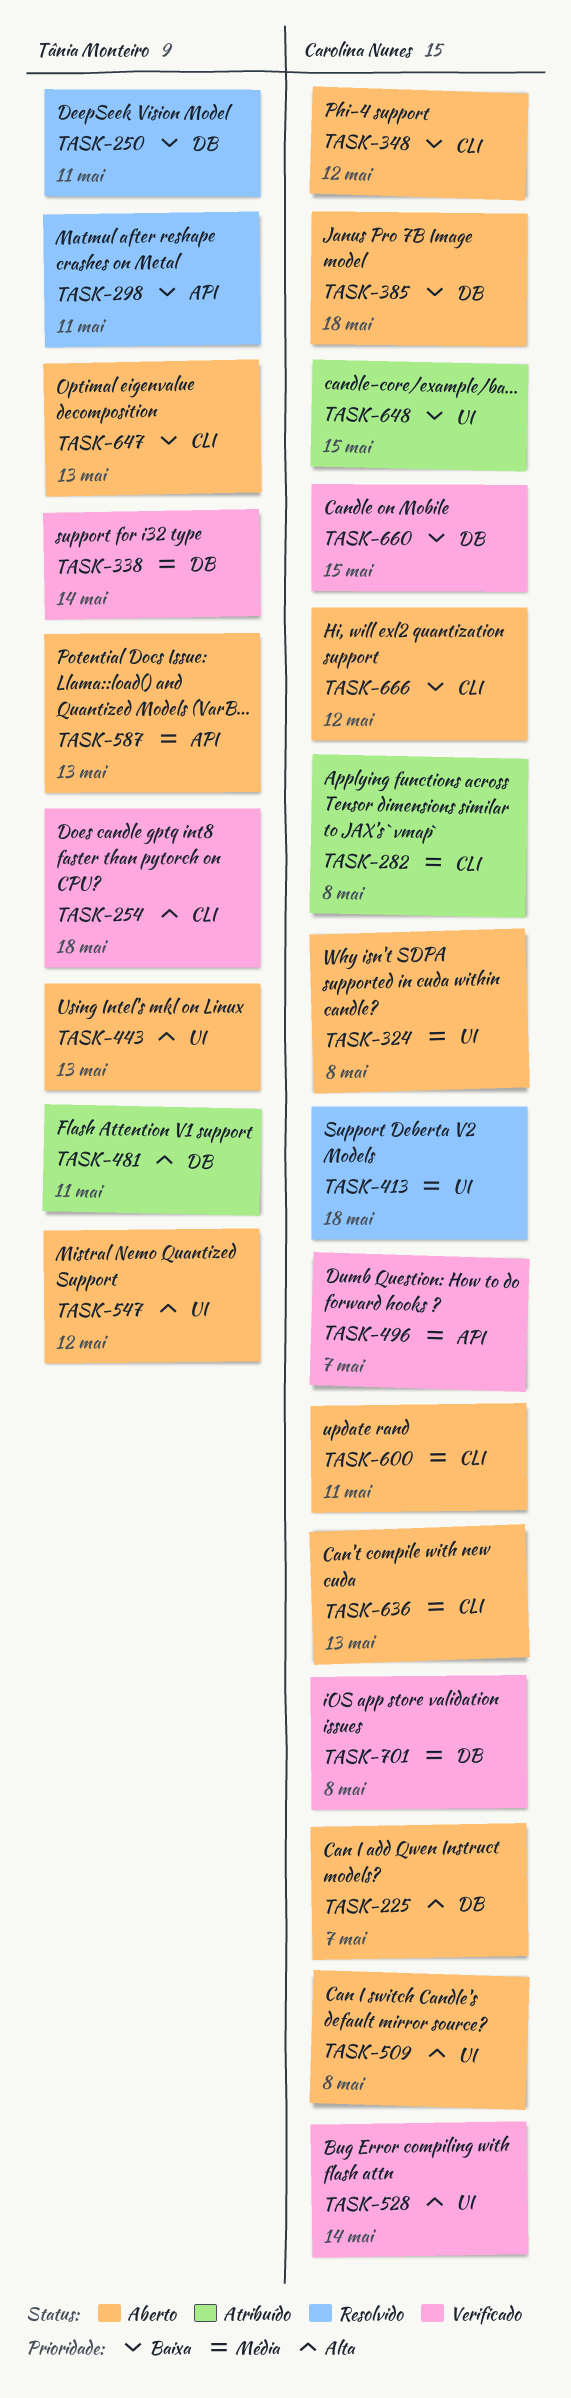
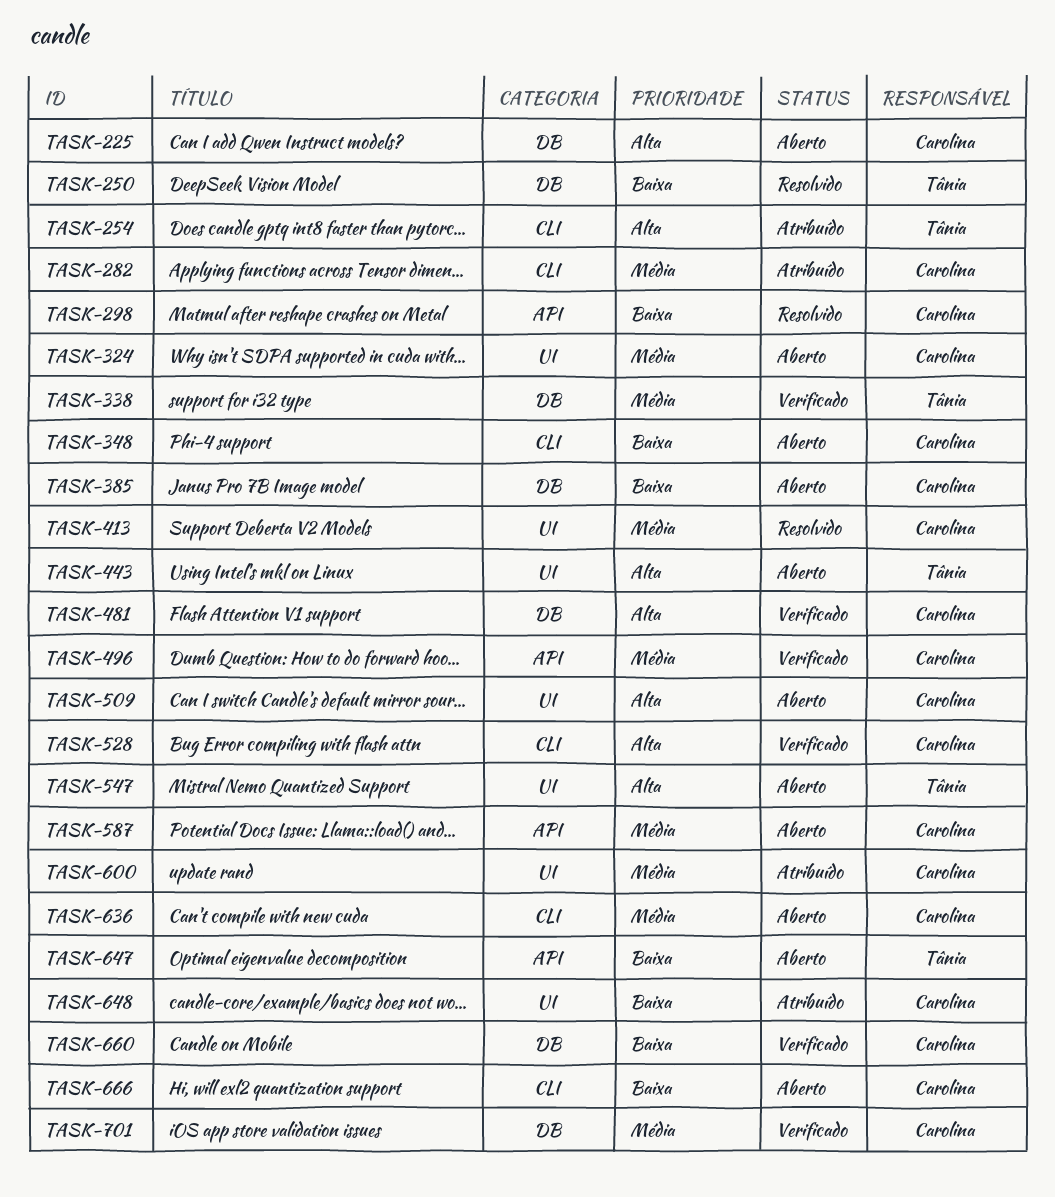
TASK-254, status: Verificado -> Atribuído
TASK-298, owner: Tânia Monteiro -> Carolina Nunes
TASK-481, status: Atribuído -> Verificado
TASK-481, owner: Tânia Monteiro -> Carolina Nunes
TASK-528, label: UI -> CLI
TASK-587, owner: Tânia Monteiro -> Carolina Nunes
TASK-600, status: Aberto -> Atribuído
TASK-600, label: CLI -> UI
TASK-647, label: CLI -> API

